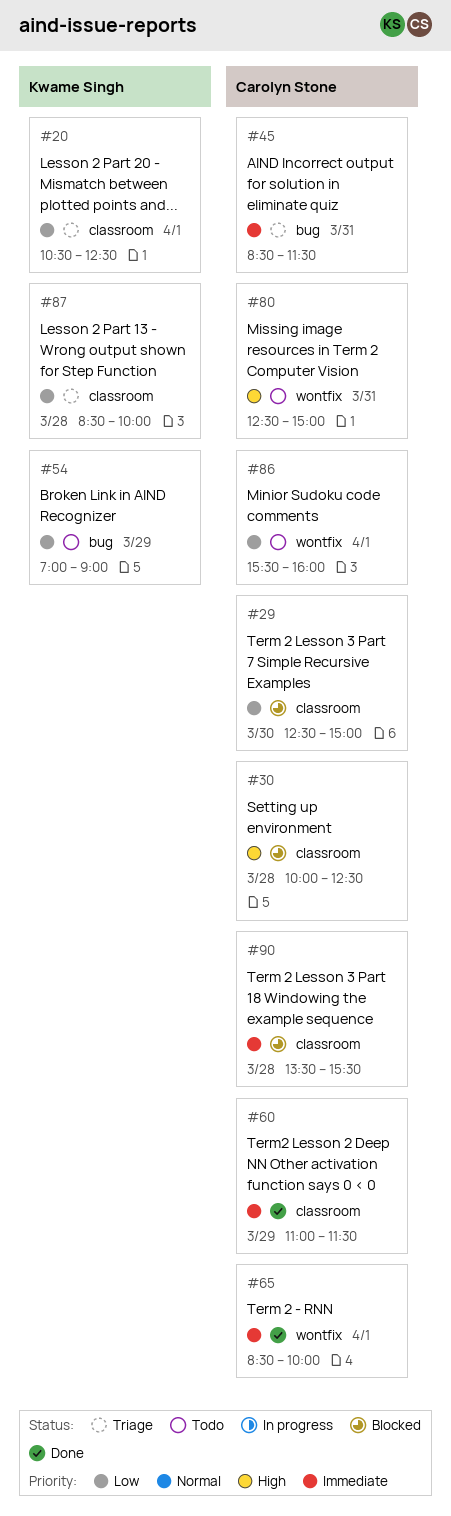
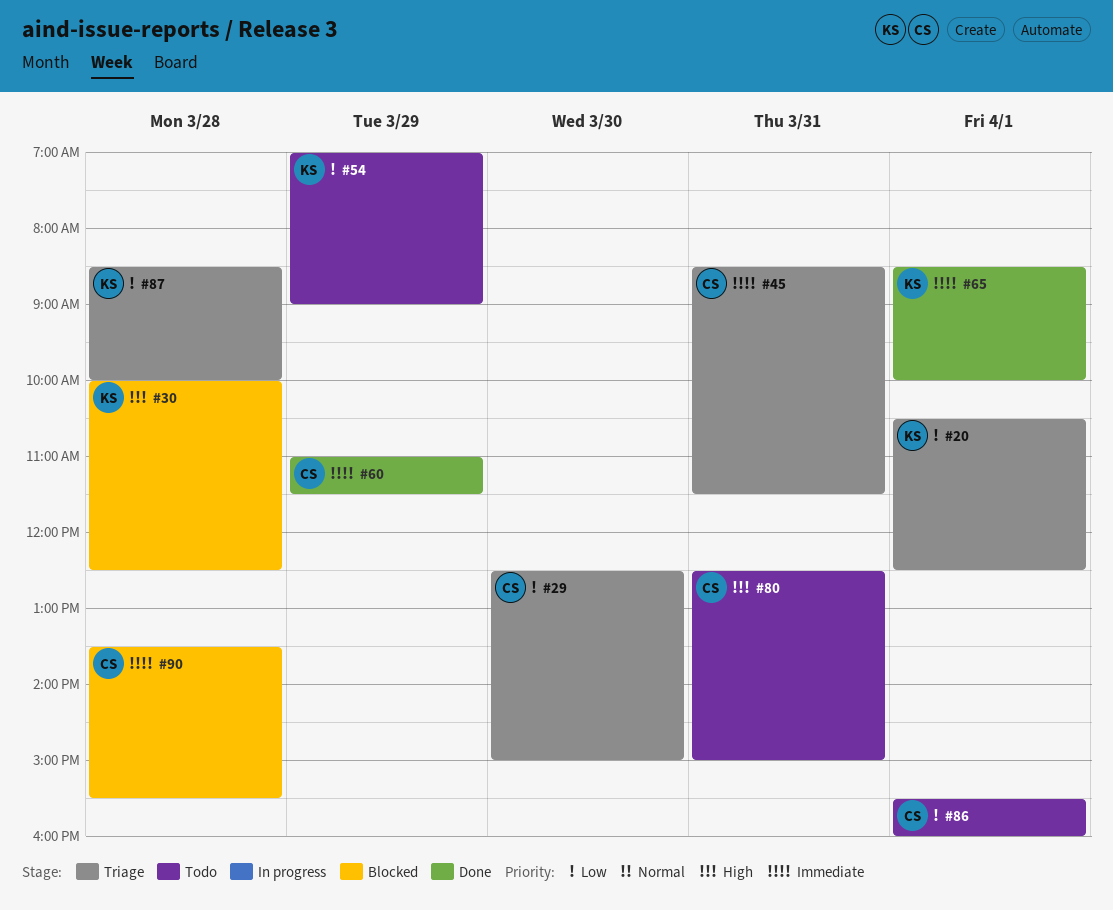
#29, status: Blocked -> Triage
#30, owner: Carolyn Stone -> Kwame Singh
#65, owner: Carolyn Stone -> Kwame Singh

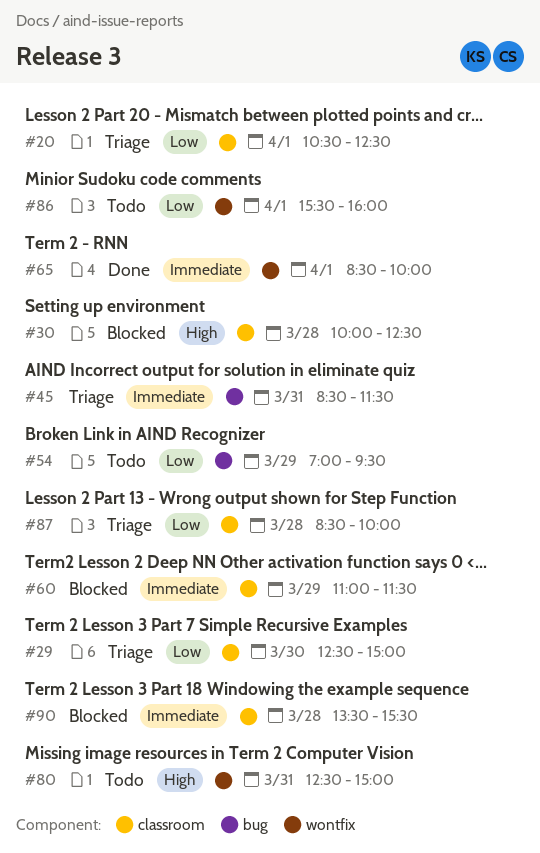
#54, ends: 09:00 -> 09:30
#60, status: Done -> Blocked

